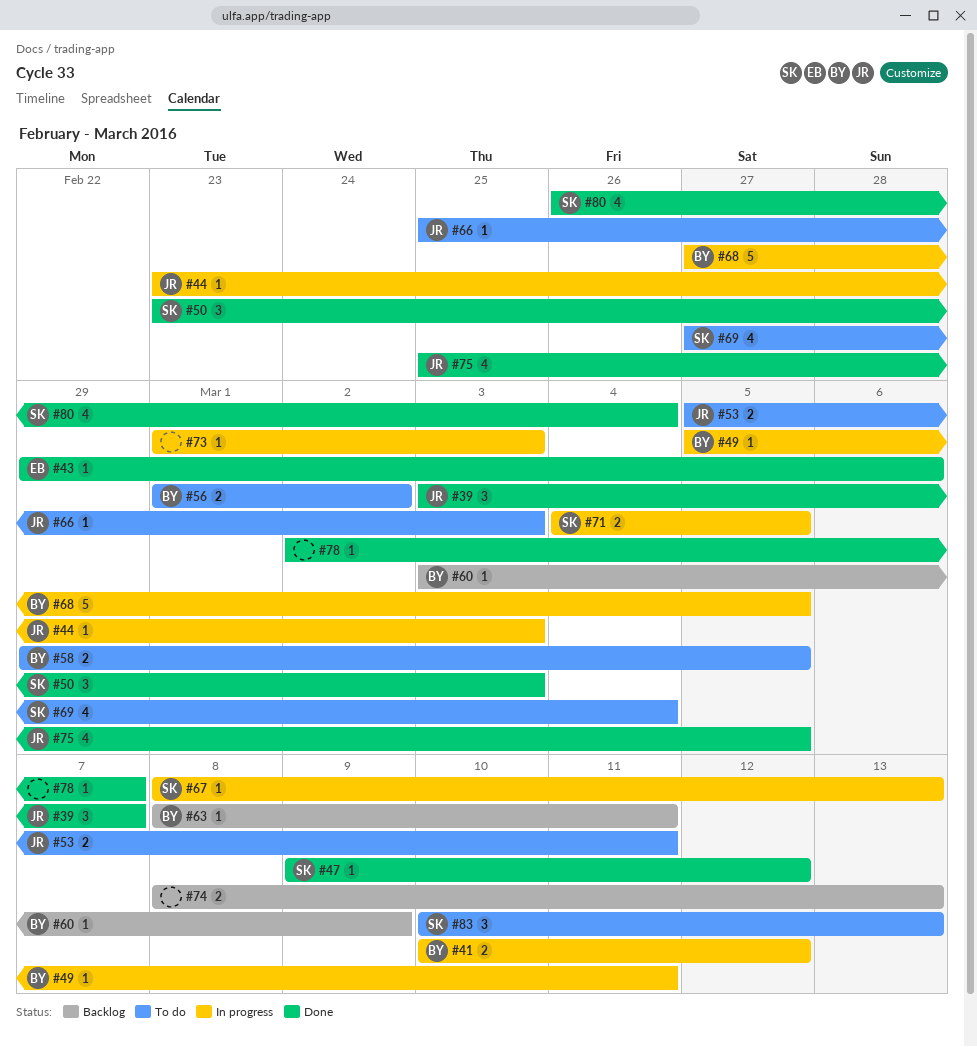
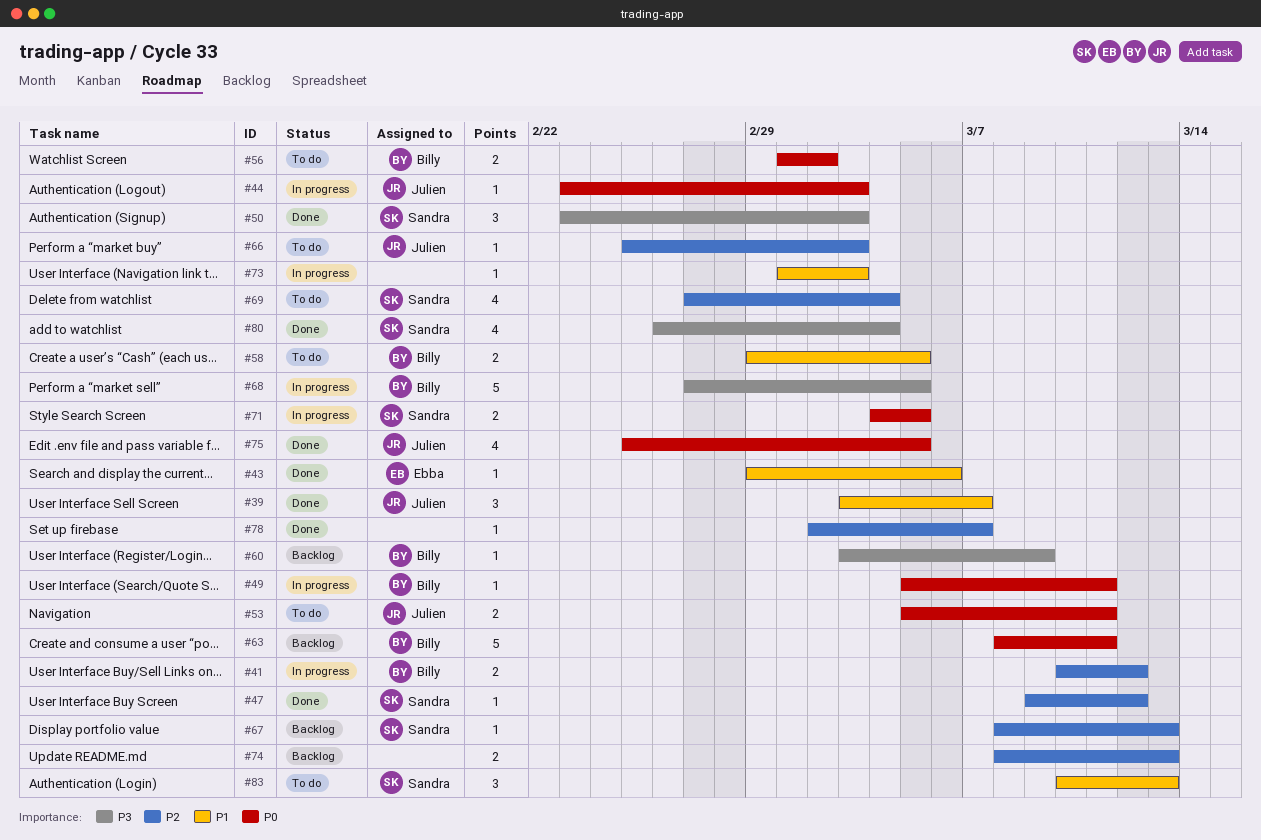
#63, estimate: 1 -> 5
#67, status: In progress -> Backlog

